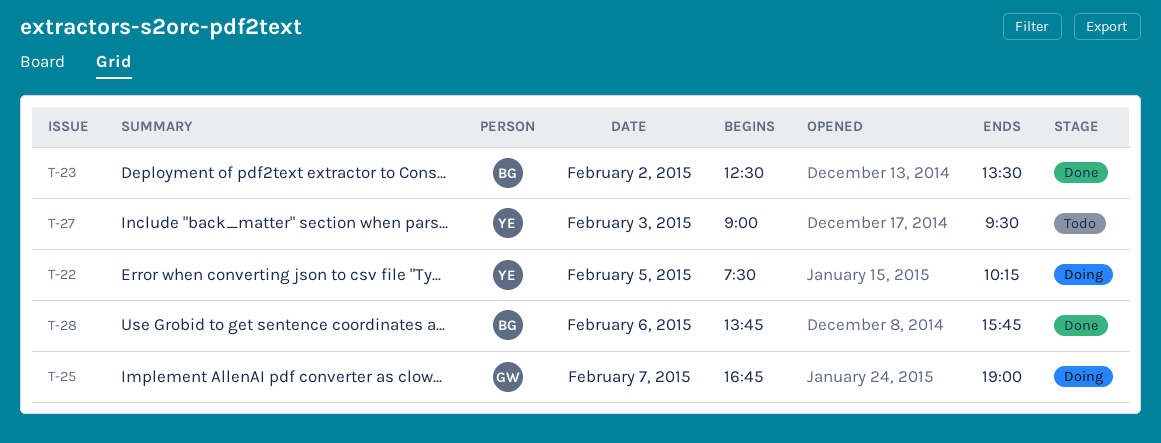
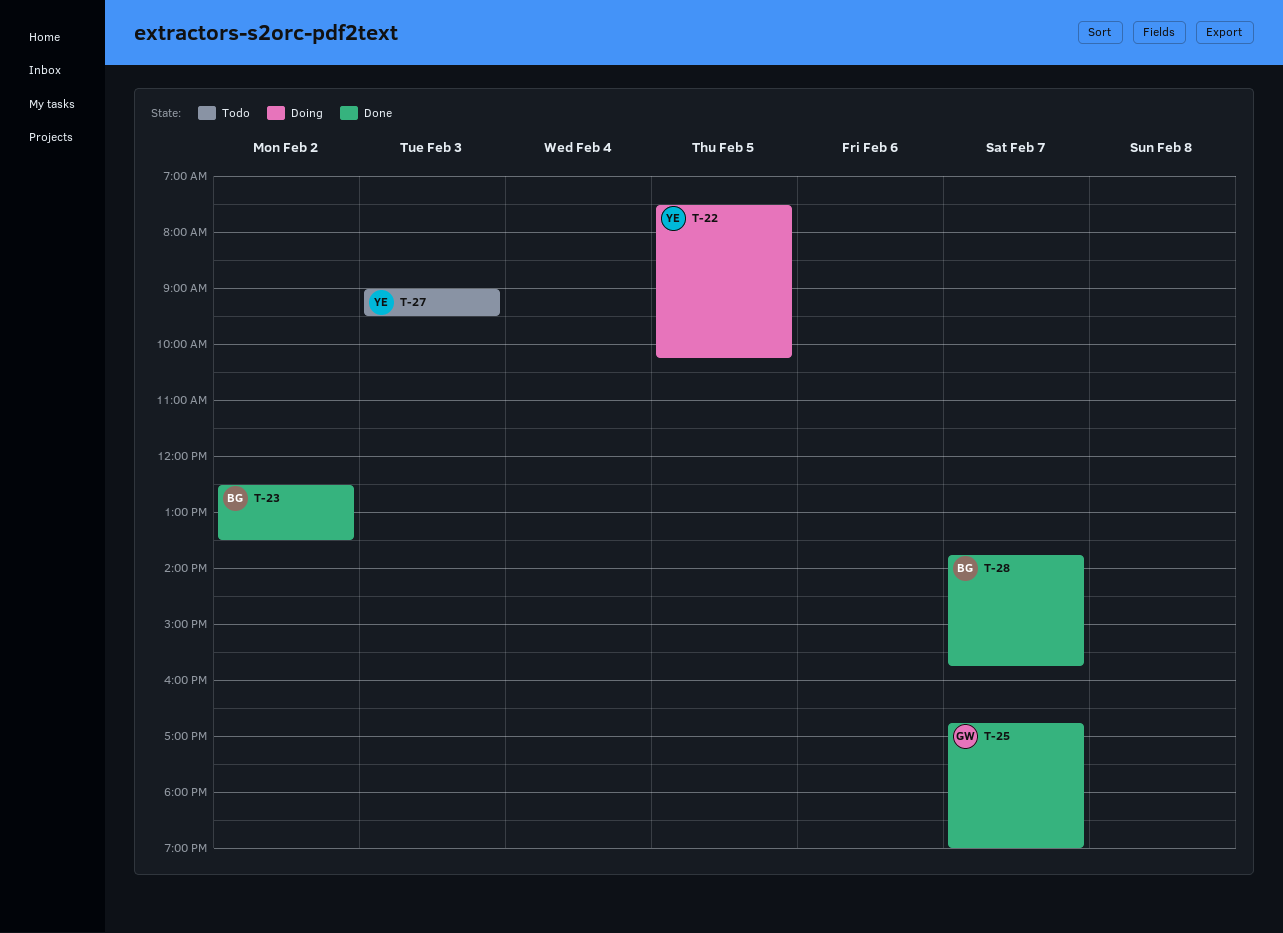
T-25, status: Doing -> Done
T-28, day: Feb 6 -> Feb 7

